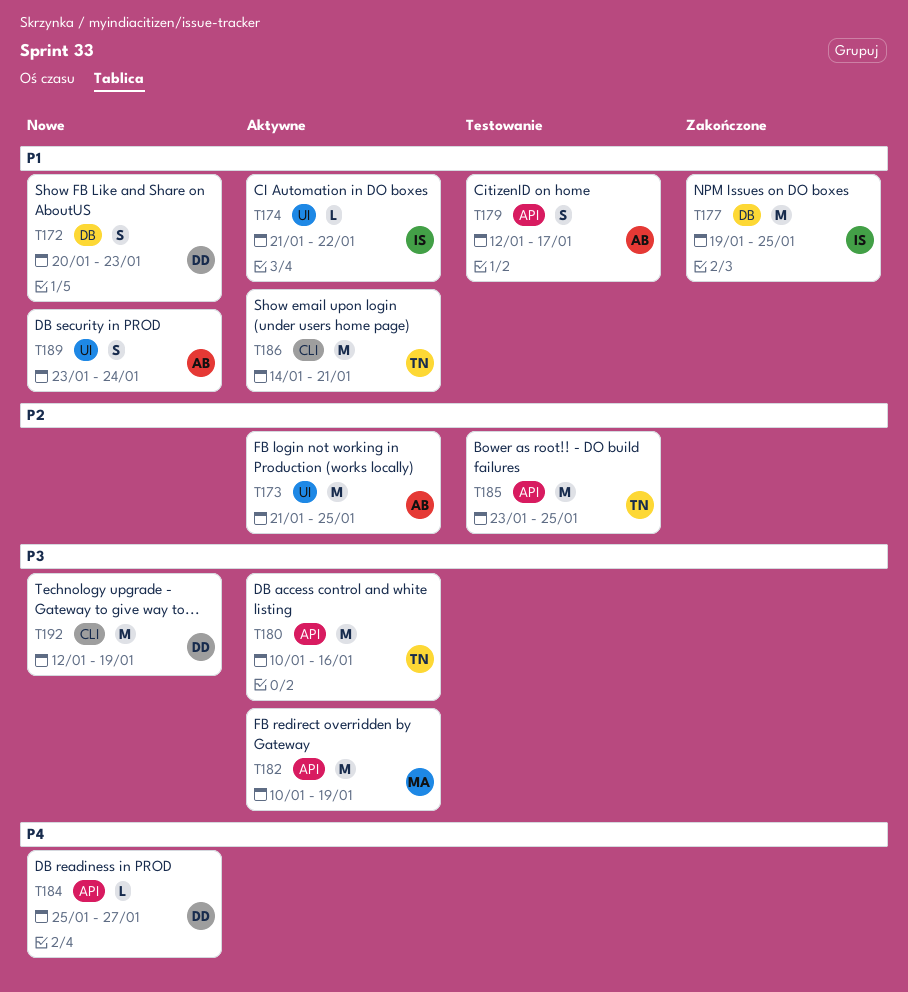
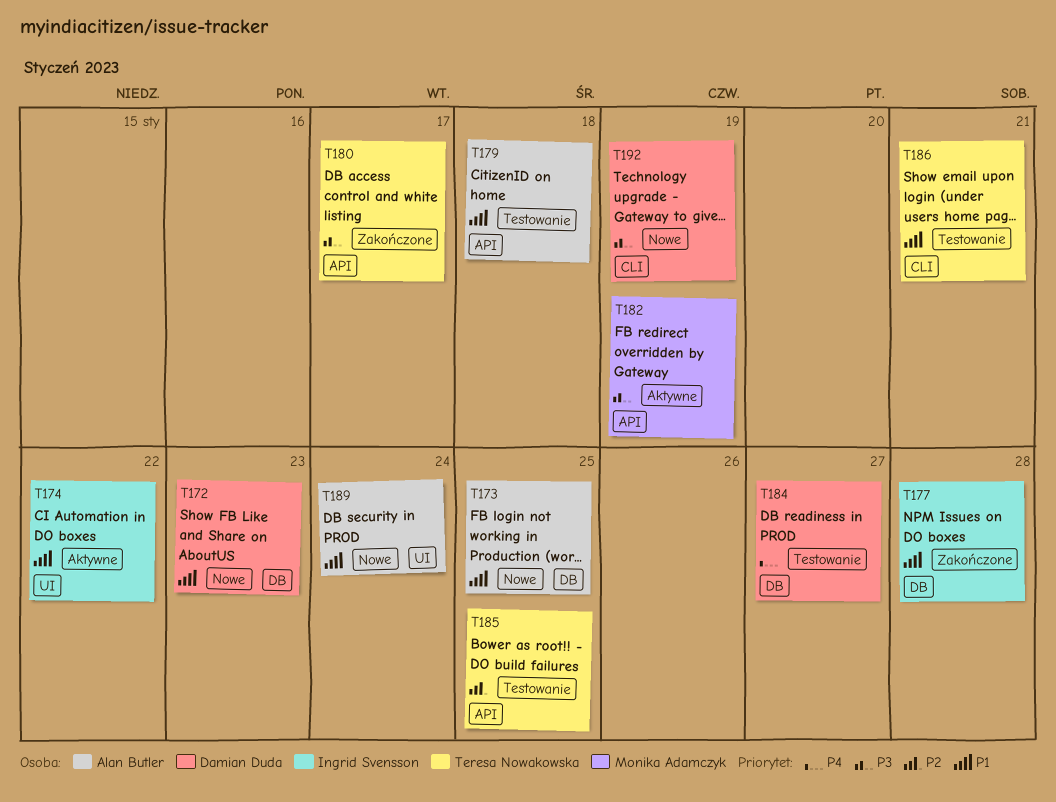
T173, status: Aktywne -> Nowe
T173, priority: P2 -> P1
T173, label: UI -> DB
T177, due: Jan 25 -> Jan 28
T179, due: Jan 17 -> Jan 18
T180, status: Aktywne -> Zakończone
T180, due: Jan 16 -> Jan 17
T184, status: Nowe -> Testowanie
T184, label: API -> DB
T186, status: Aktywne -> Testowanie

